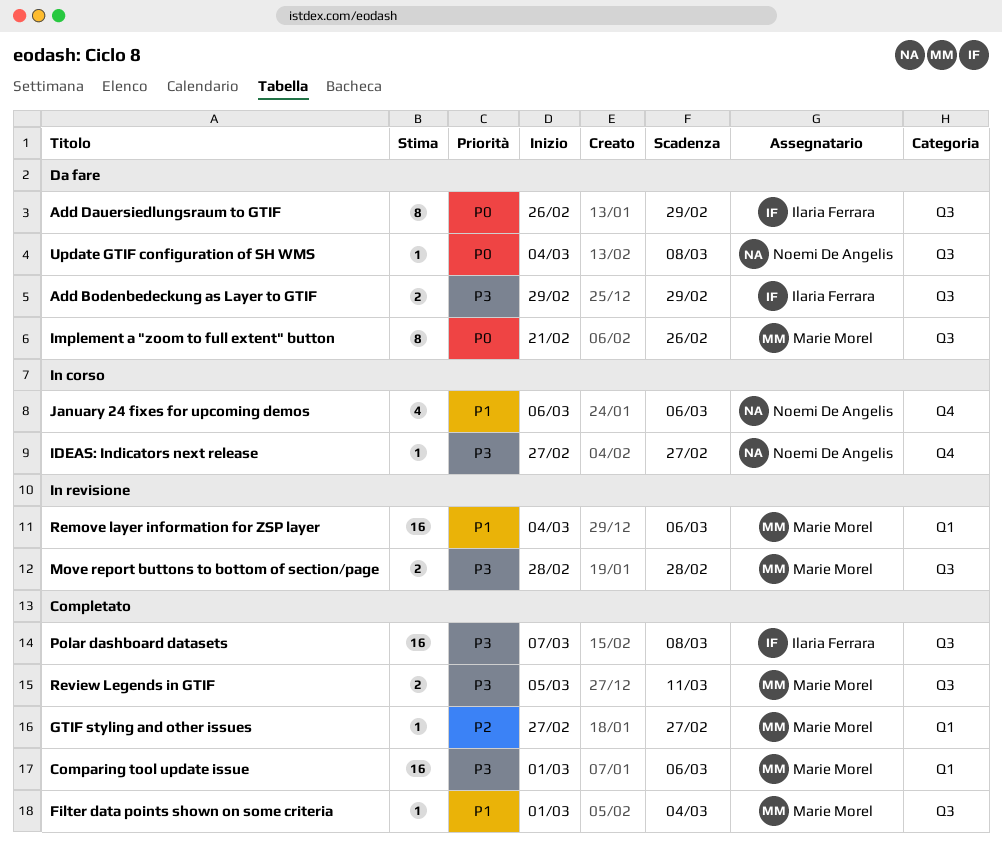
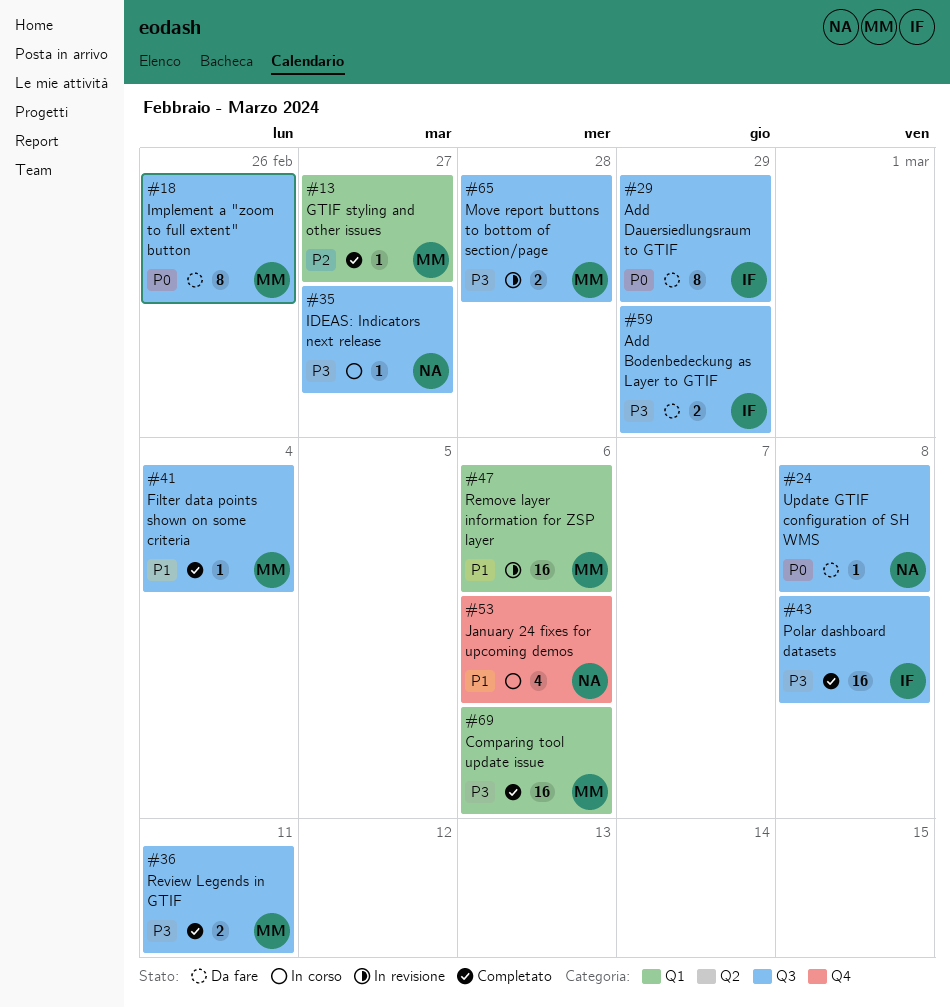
IDEAS: Indicators next release, label: Q4 -> Q3

